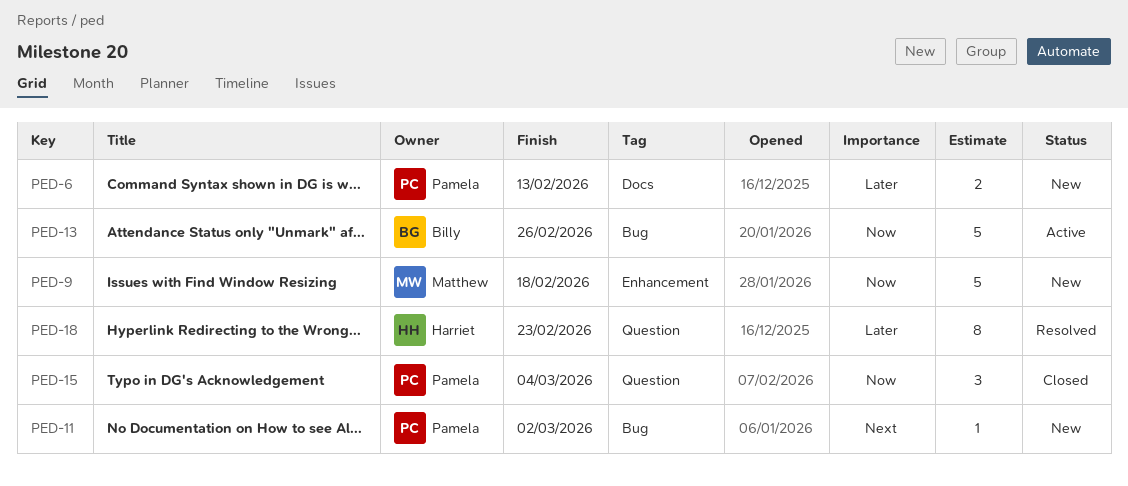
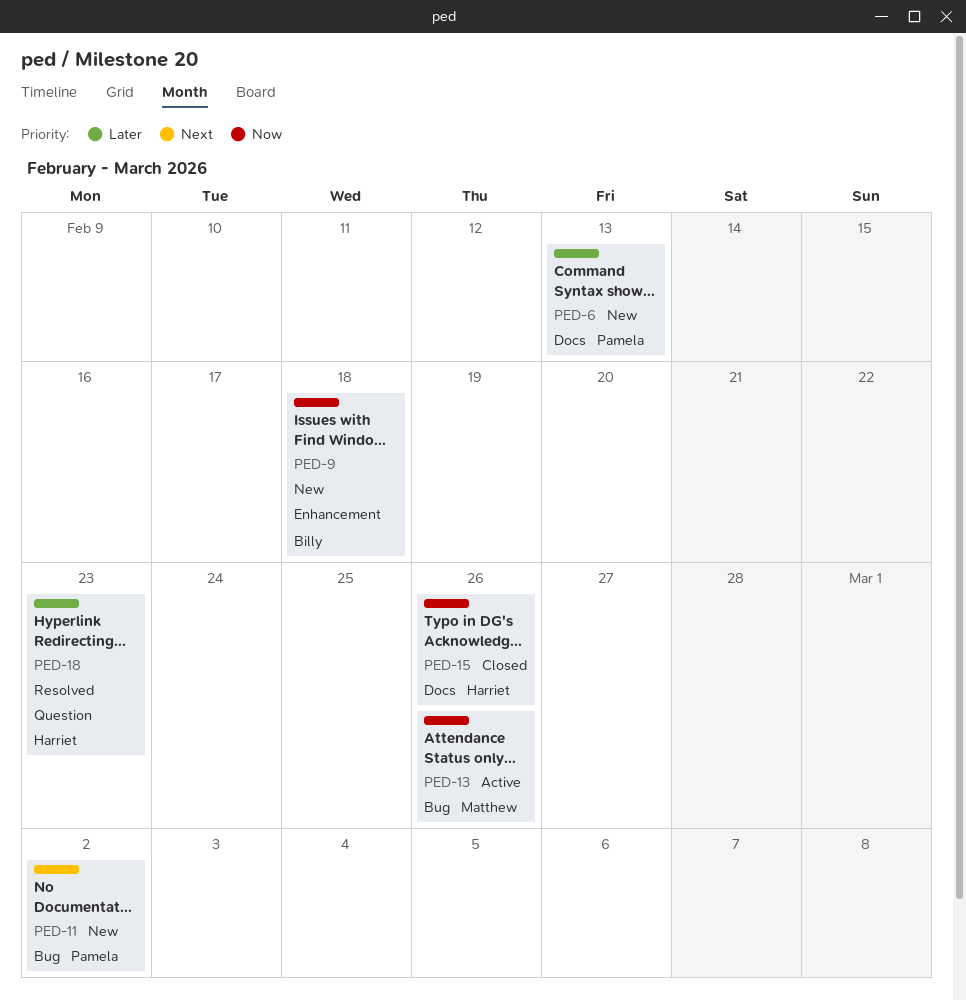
PED-9, owner: Matthew -> Billy
PED-13, owner: Billy -> Matthew
PED-15, owner: Pamela -> Harriet
PED-15, label: Question -> Docs
PED-15, due: Mar 4 -> Feb 26

